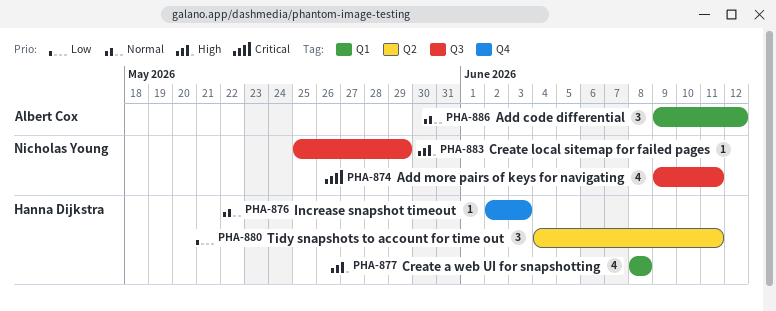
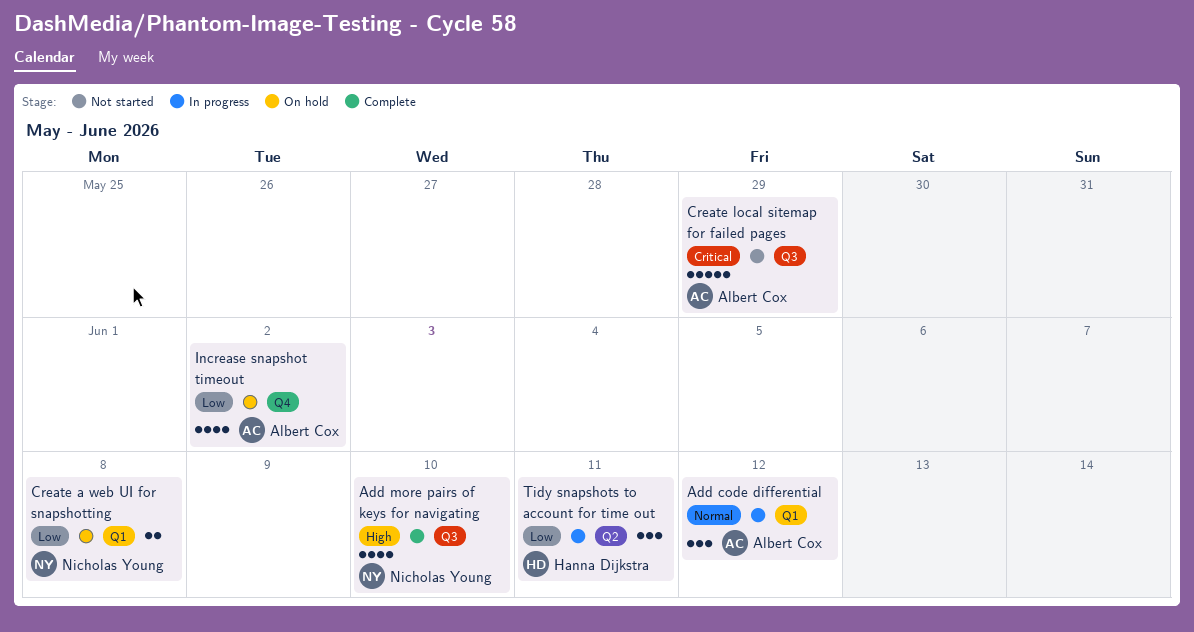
Add more pairs of keys for navigating, priority: Critical -> High
Add more pairs of keys for navigating, due: Jun 11 -> Jun 10
Create a web UI for snapshotting, owner: Hanna Dijkstra -> Nicholas Young
Create a web UI for snapshotting, priority: High -> Low
Create a web UI for snapshotting, estimate: 4 -> 2
Create local sitemap for failed pages, owner: Nicholas Young -> Albert Cox
Create local sitemap for failed pages, priority: High -> Critical
Create local sitemap for failed pages, estimate: 1 -> 5
Increase snapshot timeout, owner: Hanna Dijkstra -> Albert Cox
Increase snapshot timeout, priority: Normal -> Low
Increase snapshot timeout, estimate: 1 -> 4
Increase snapshot timeout, due: Jun 3 -> Jun 2

